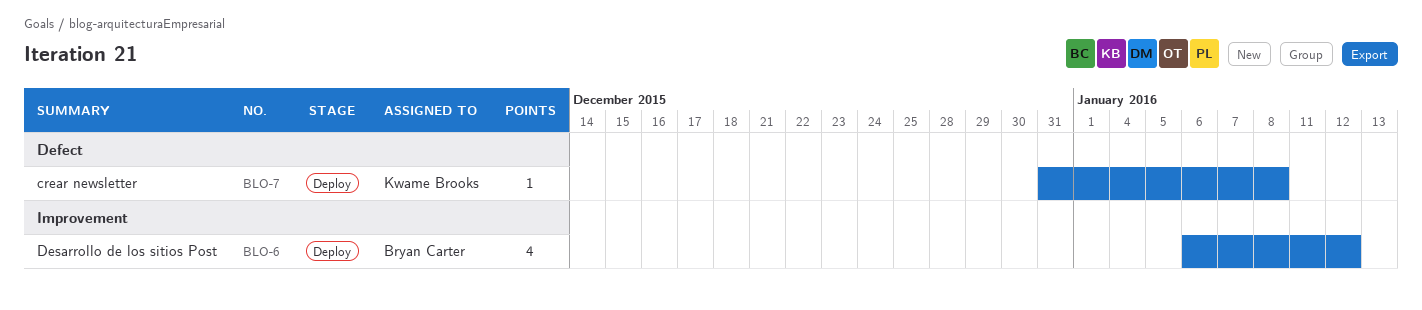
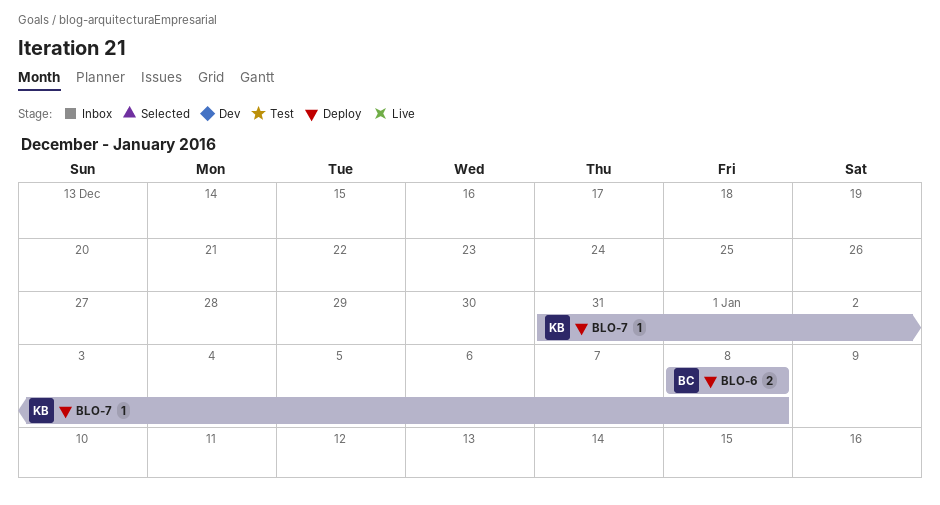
BLO-6, estimate: 4 -> 2
BLO-6, start: Jan 6 -> Jan 8
BLO-6, due: Jan 12 -> Jan 8

